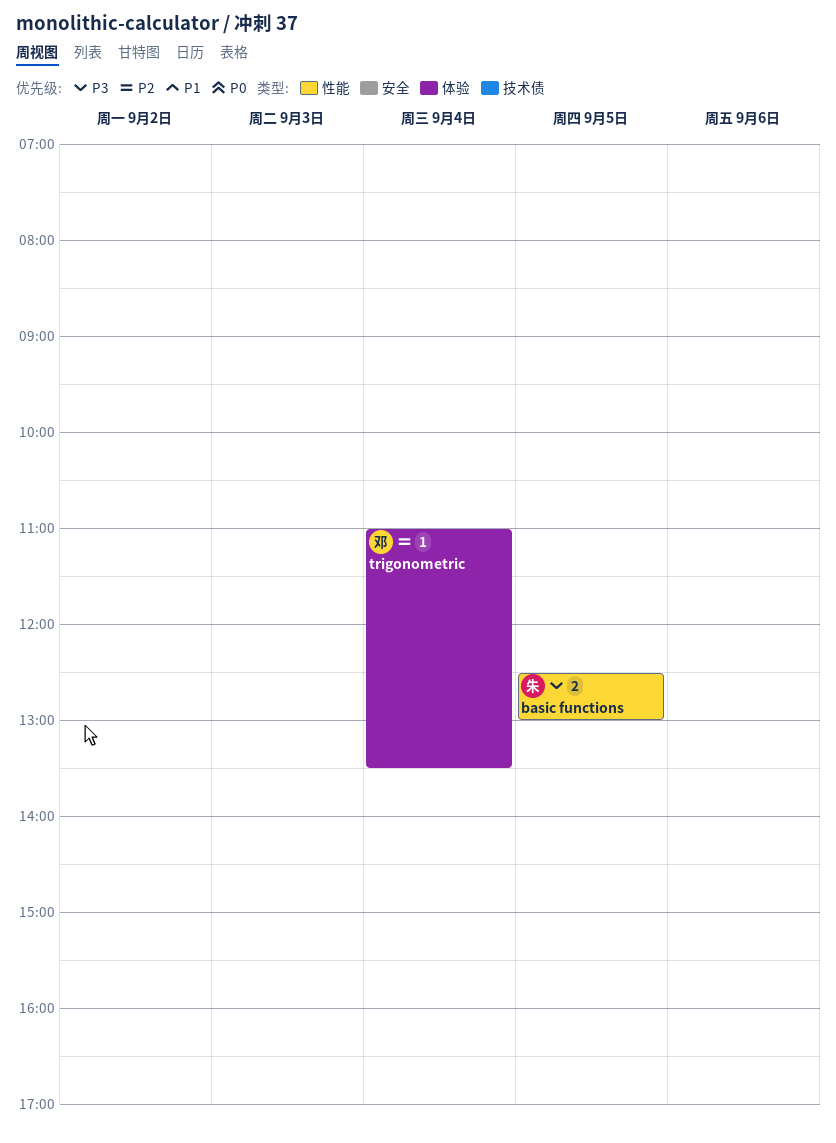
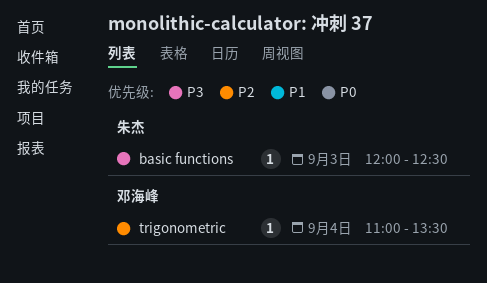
basic functions, estimate: 2 -> 1
basic functions, day: Sep 5 -> Sep 3
basic functions, begins: 12:30 -> 12:00
basic functions, ends: 13:00 -> 12:30

